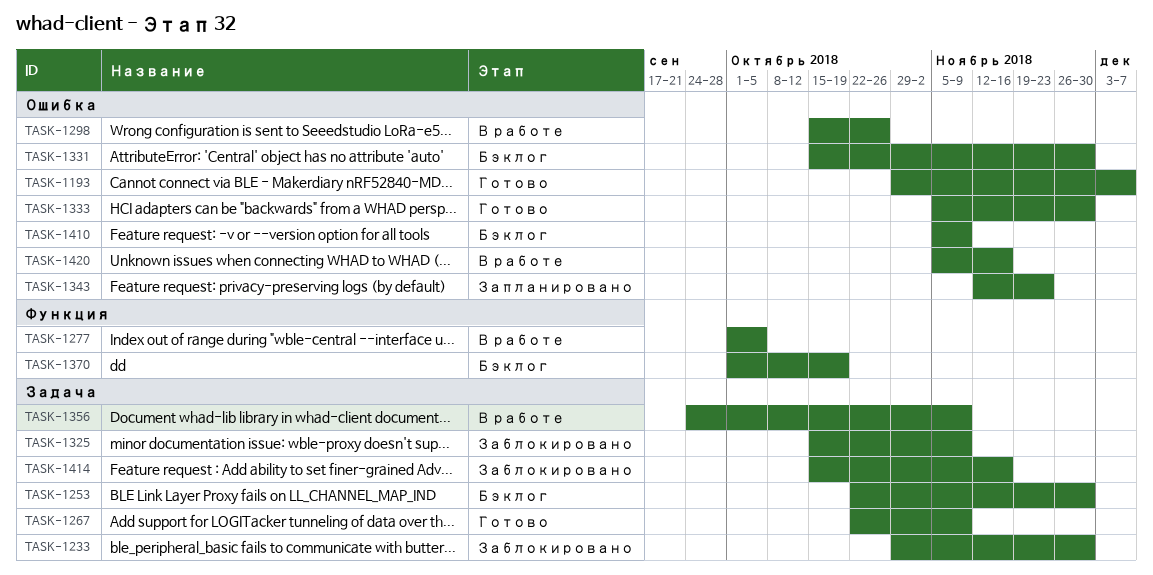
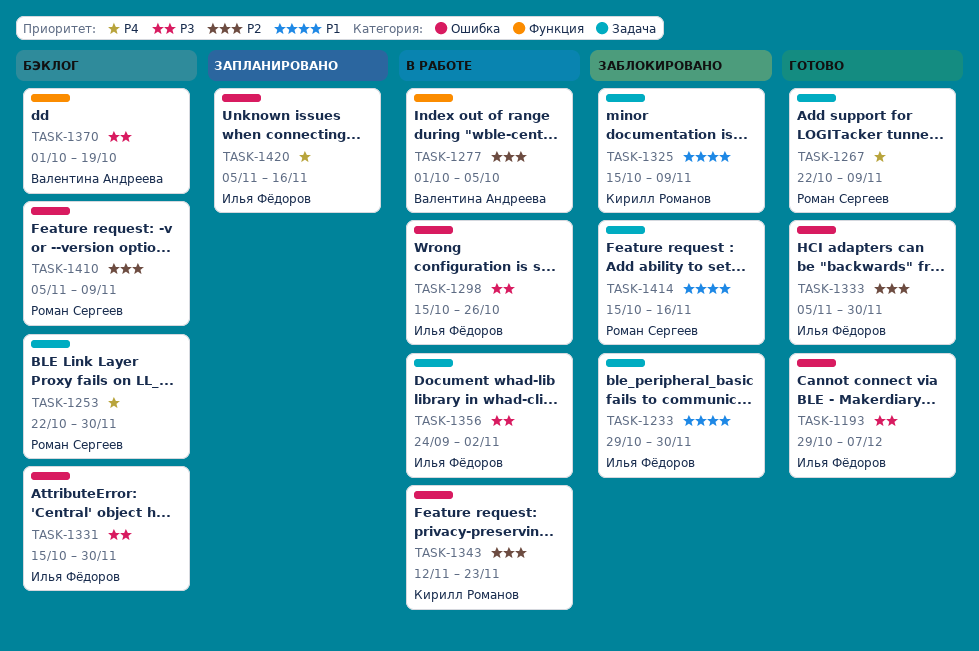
TASK-1343, status: Запланировано -> В работе
TASK-1356, due: Nov 9 -> Nov 2
TASK-1420, status: В работе -> Запланировано

